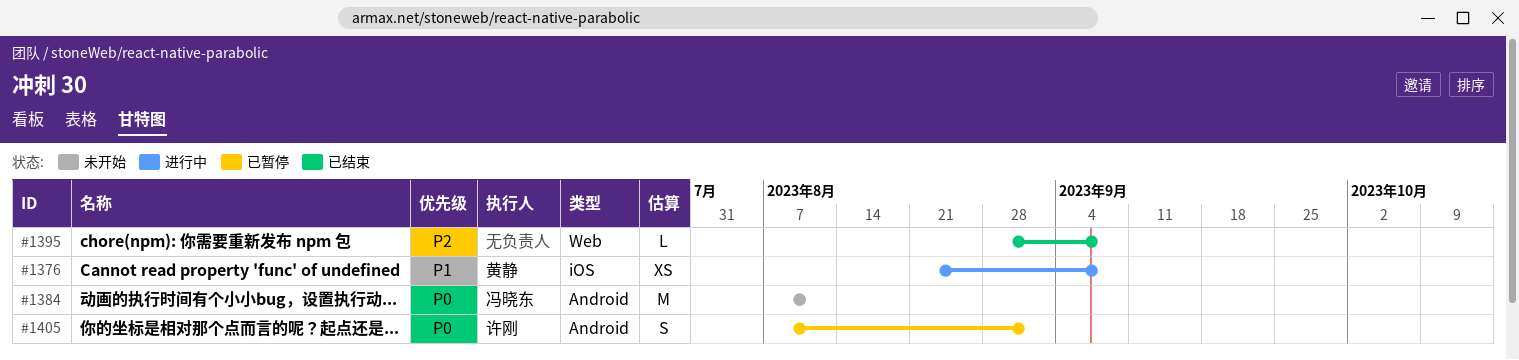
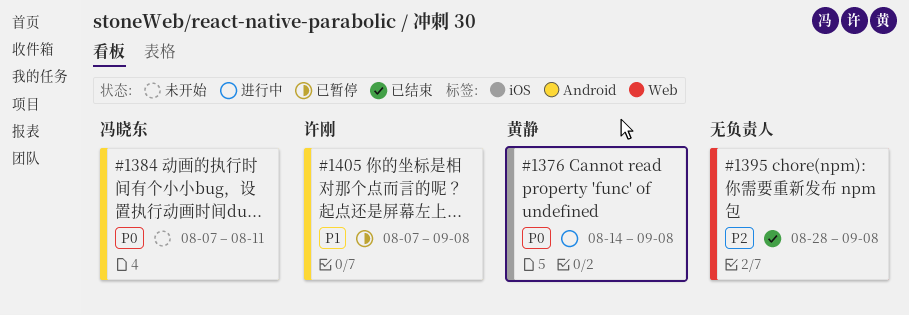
#1376, priority: P1 -> P0
#1376, start: Aug 21 -> Aug 14
#1405, priority: P0 -> P1
#1405, due: Sep 1 -> Sep 8

